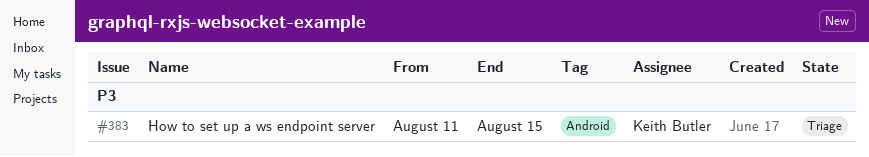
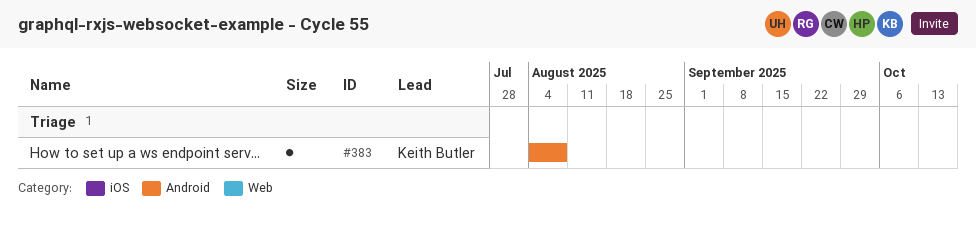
#383, start: Aug 11 -> Aug 4
#383, due: Aug 15 -> Aug 8

